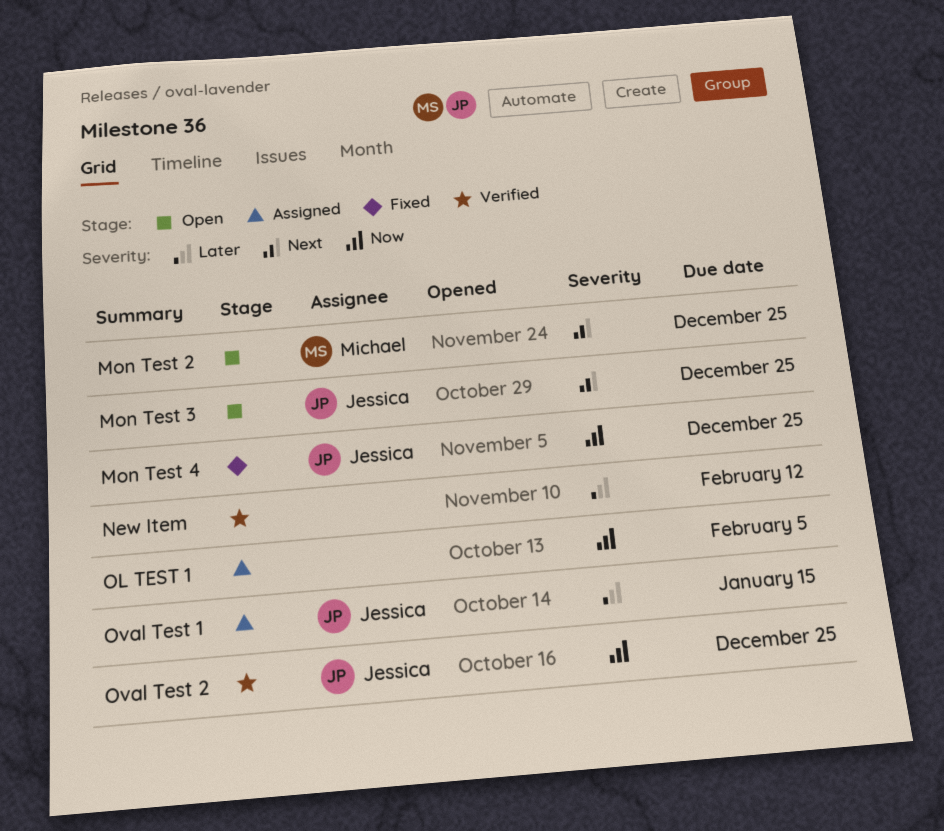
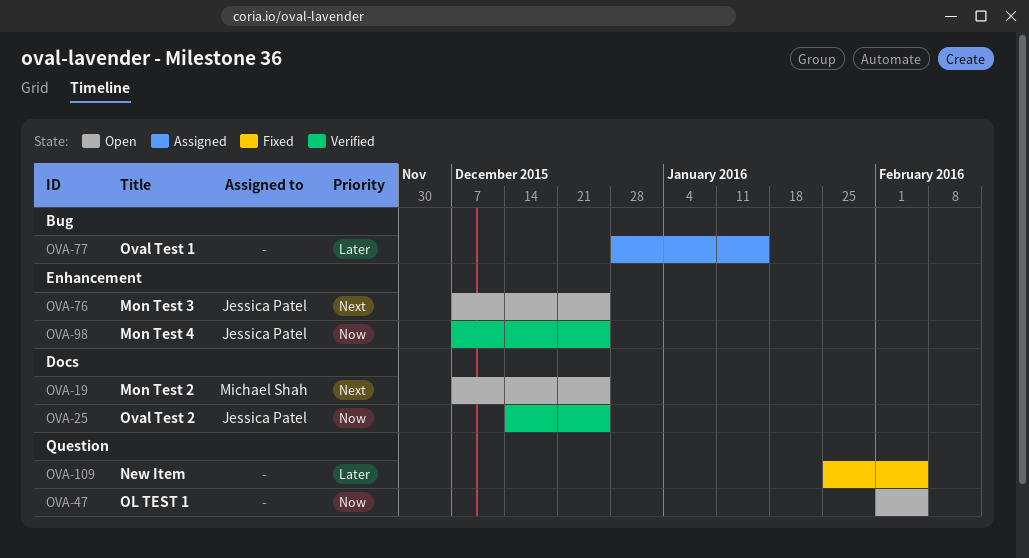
Mon Test 4, status: Fixed -> Verified
New Item, status: Verified -> Fixed
New Item, due: Feb 12 -> Feb 5
OL TEST 1, status: Assigned -> Open
Oval Test 1, owner: Jessica Patel -> none

